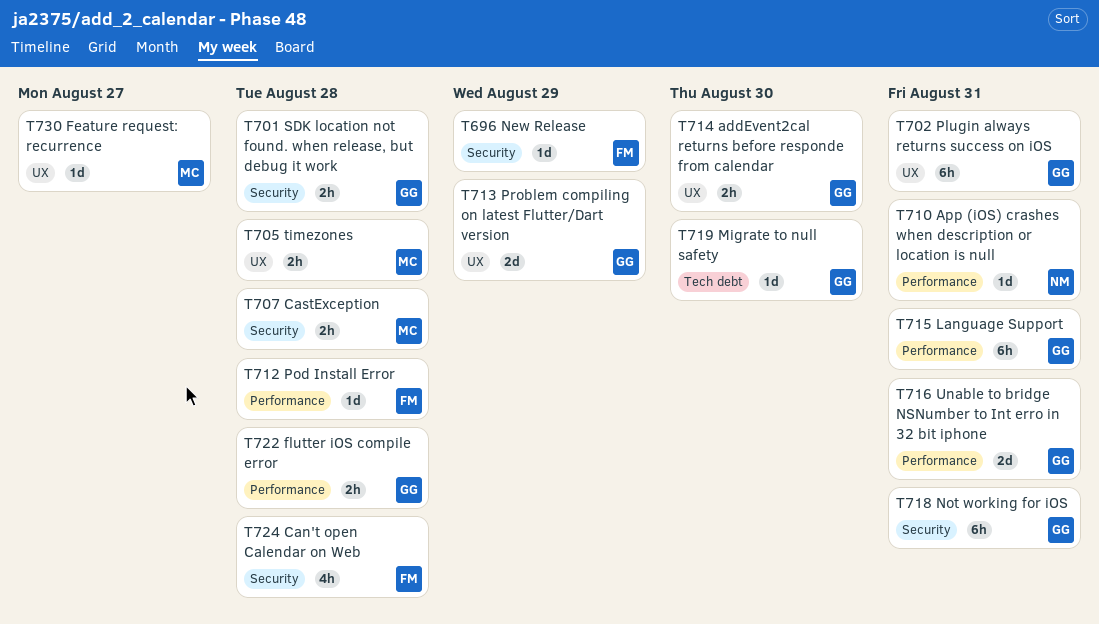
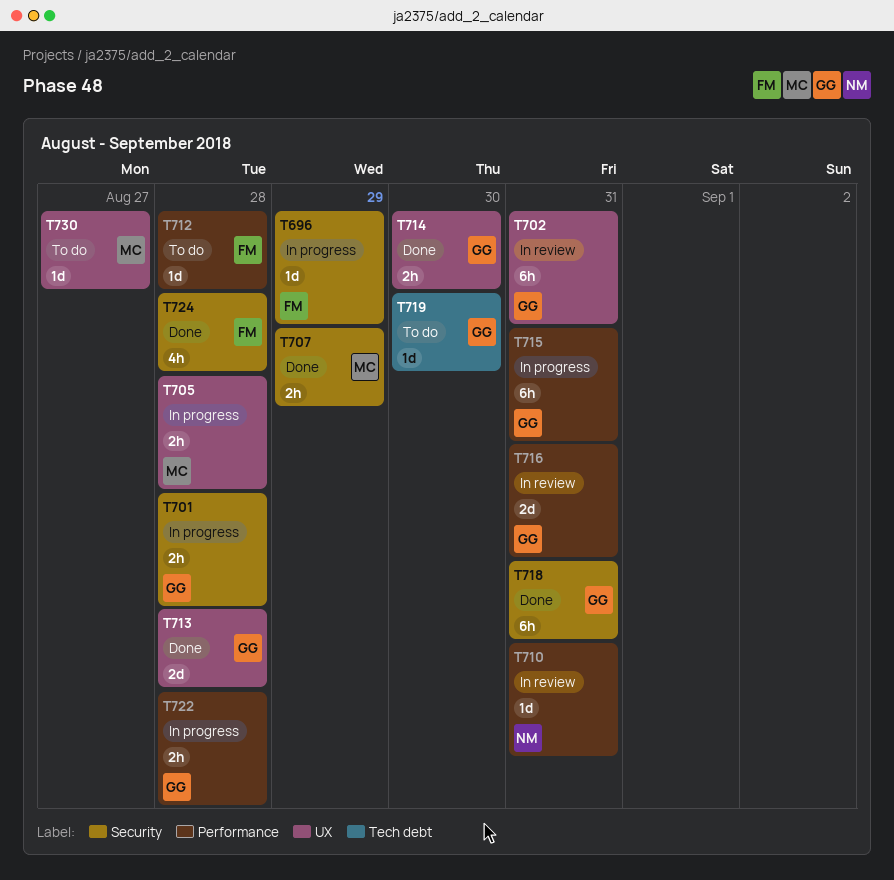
T707, due: Aug 28 -> Aug 29
T713, due: Aug 29 -> Aug 28

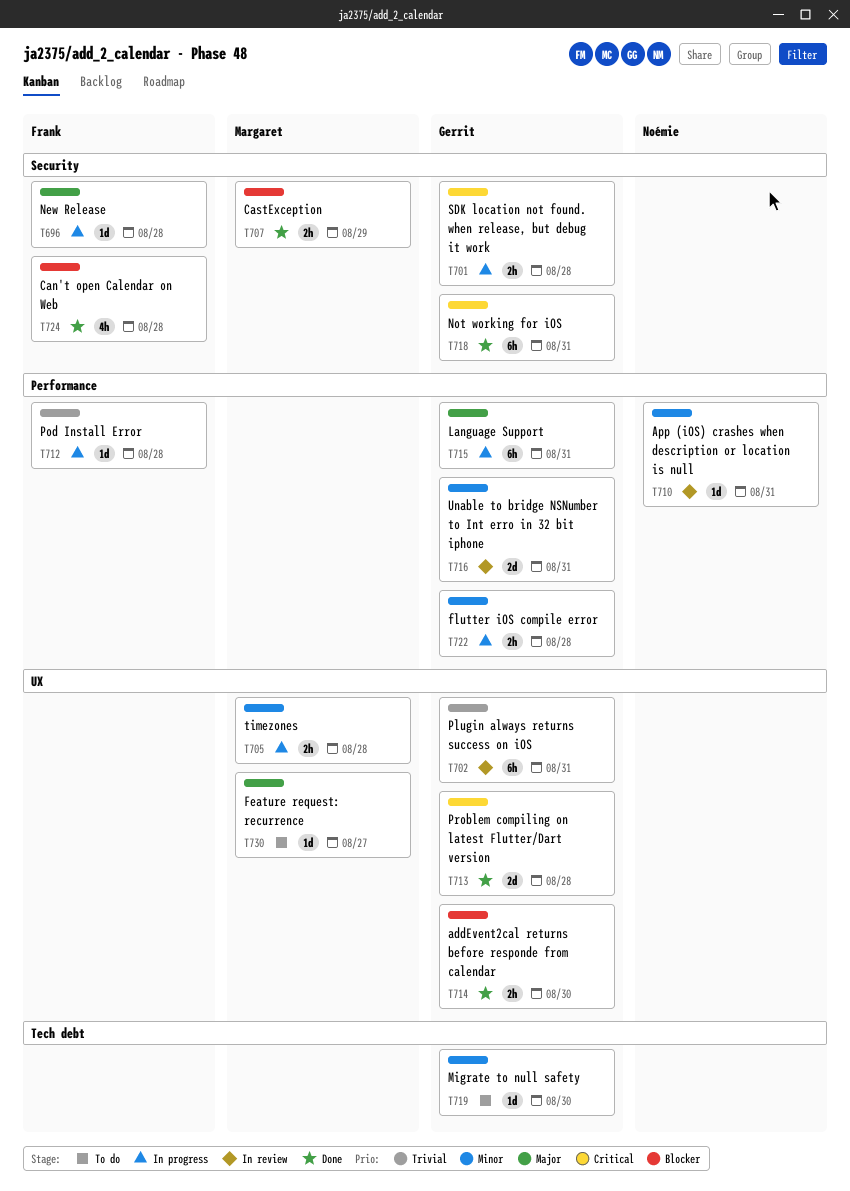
T696, due: Aug 29 -> Aug 28
T712, status: To do -> In progress

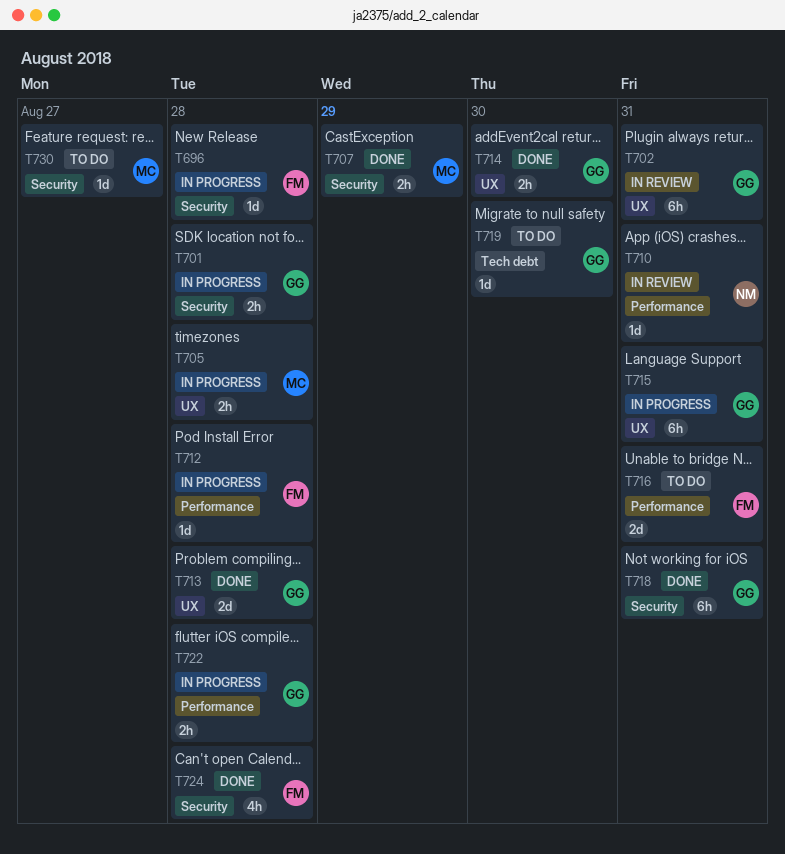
T715, label: Performance -> UX
T716, status: In review -> To do
T716, owner: Gerrit -> Frank
T730, label: UX -> Security

